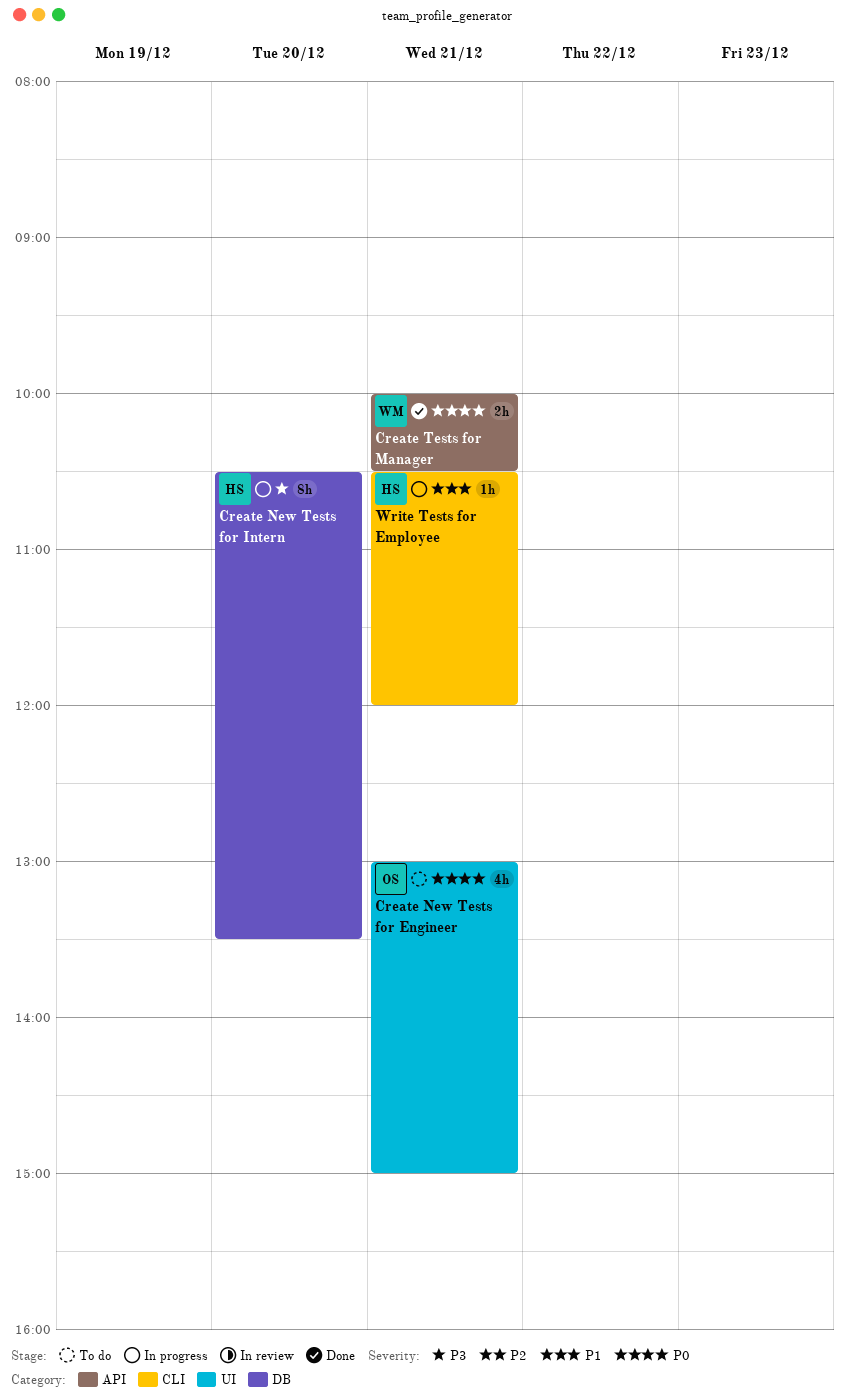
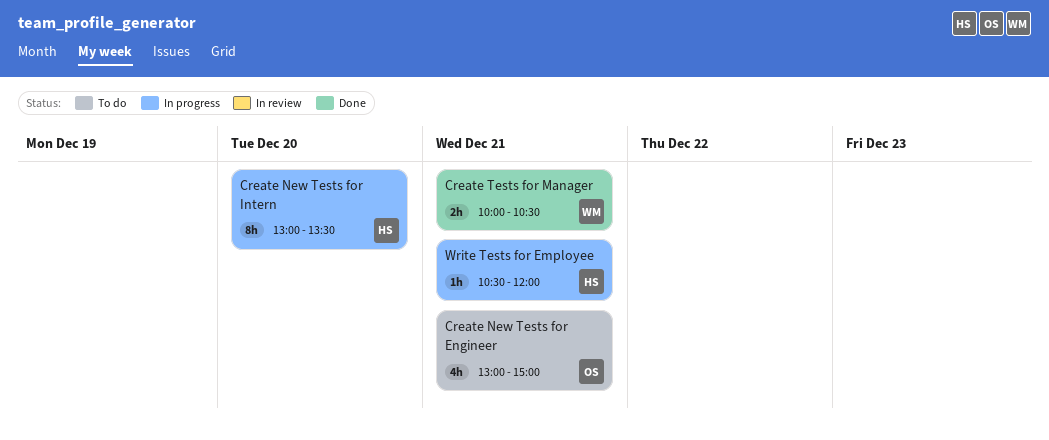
Create New Tests for Intern, begins: 10:30 -> 13:00

